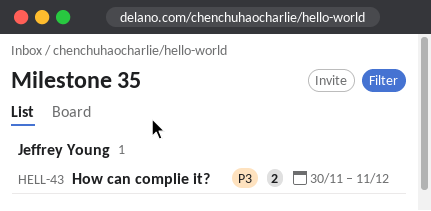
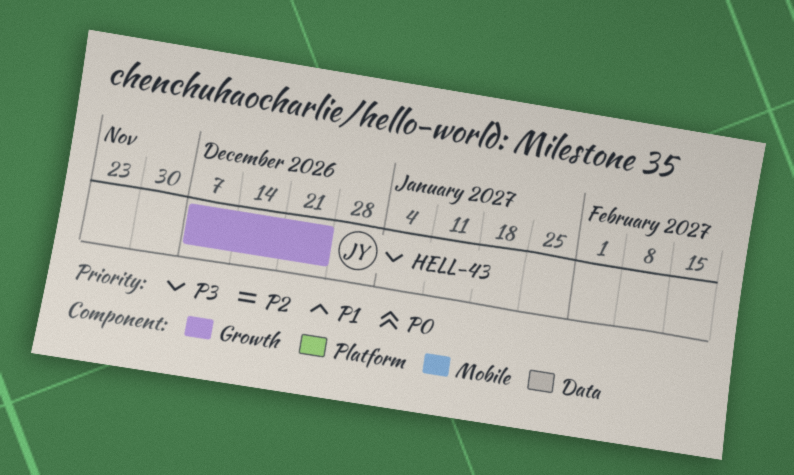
HELL-43, start: Nov 30 -> Dec 7
HELL-43, due: Dec 11 -> Dec 25

